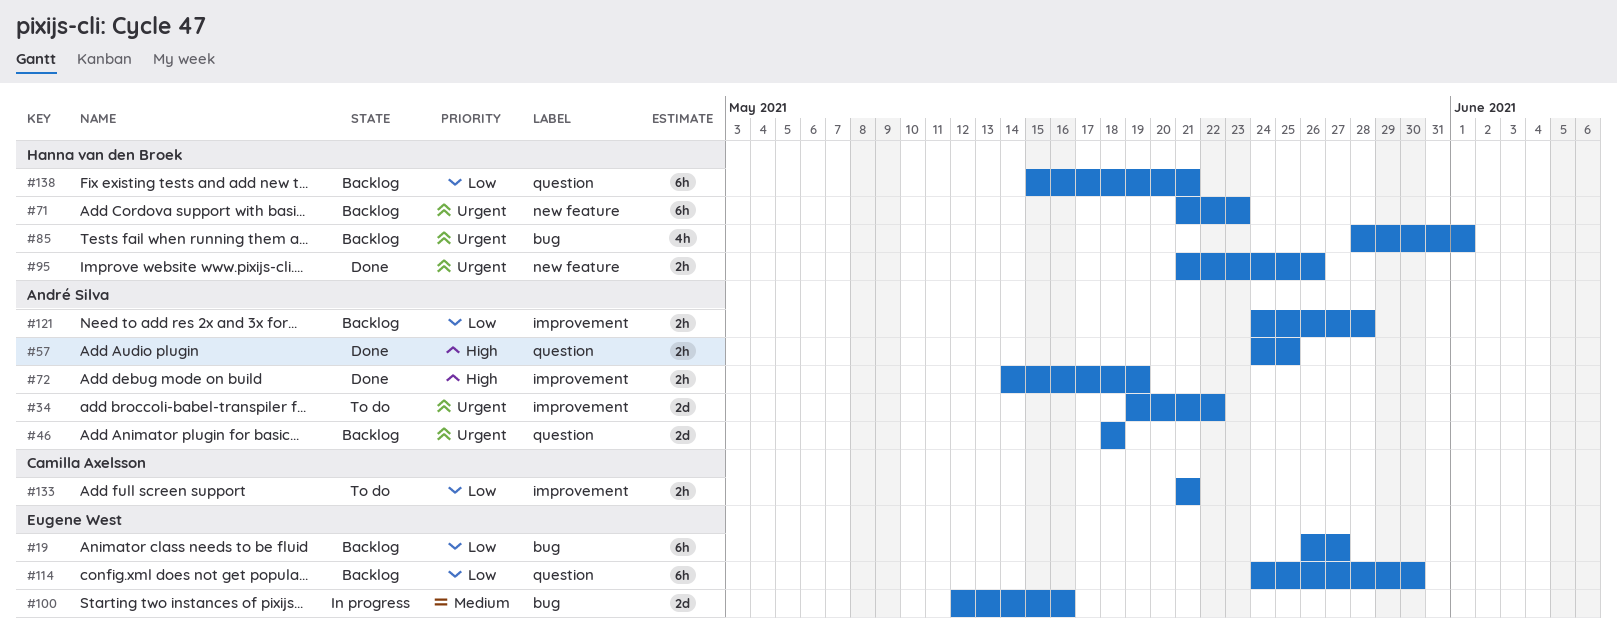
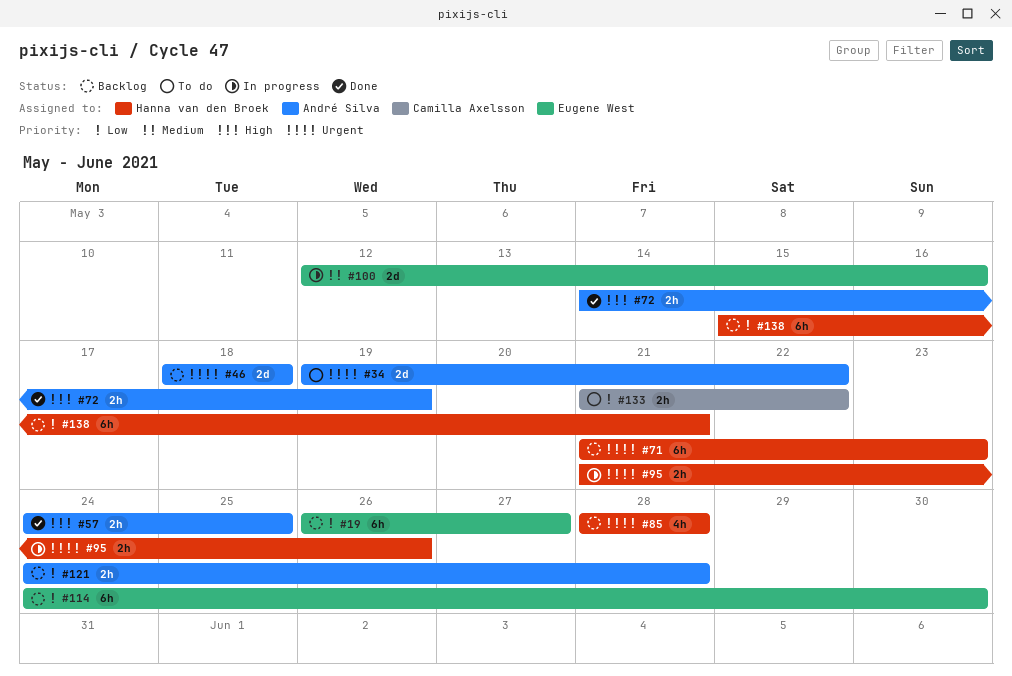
#85, due: Jun 1 -> May 28
#95, status: Done -> In progress
#133, due: May 21 -> May 22

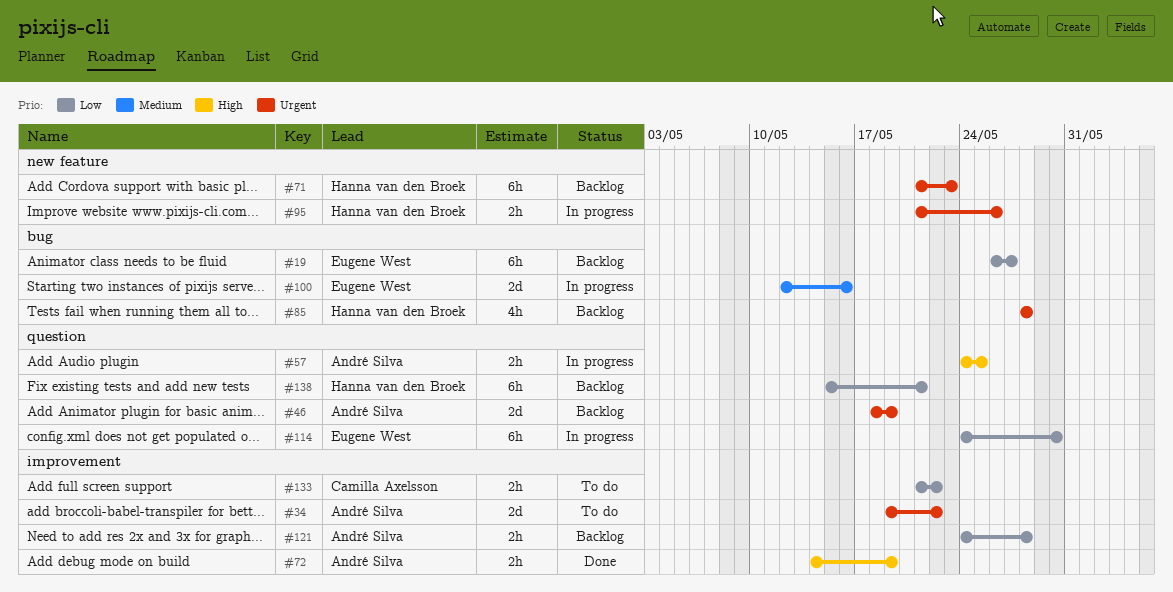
#46, due: May 18 -> May 19
#57, status: Done -> In progress
#114, status: Backlog -> In progress

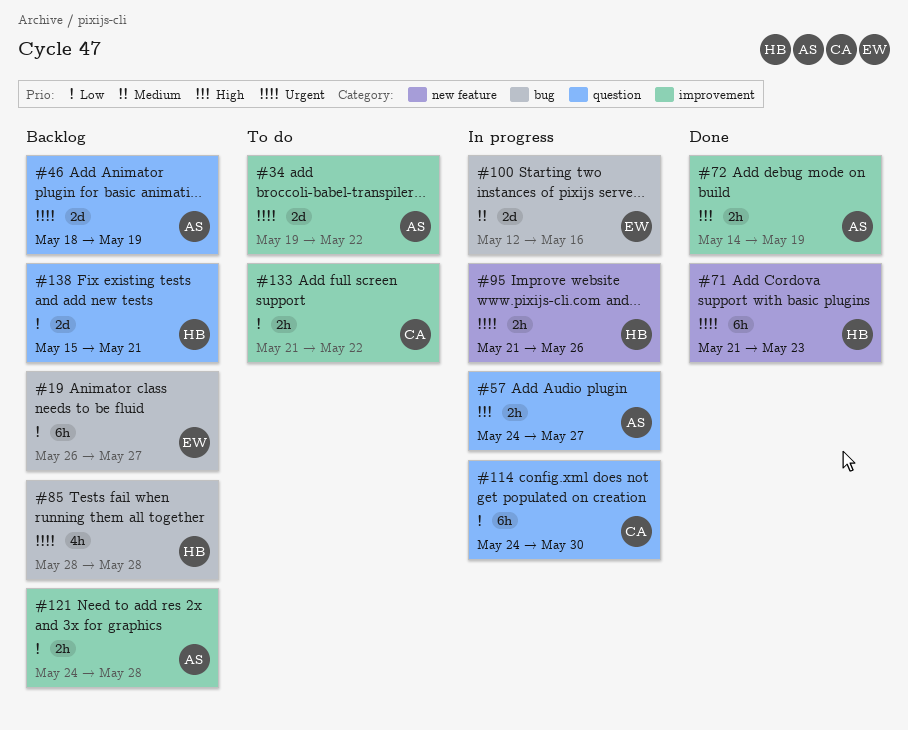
#57, due: May 25 -> May 27
#71, status: Backlog -> Done
#114, owner: Eugene West -> Camilla Axelsson
#138, estimate: 6h -> 2d

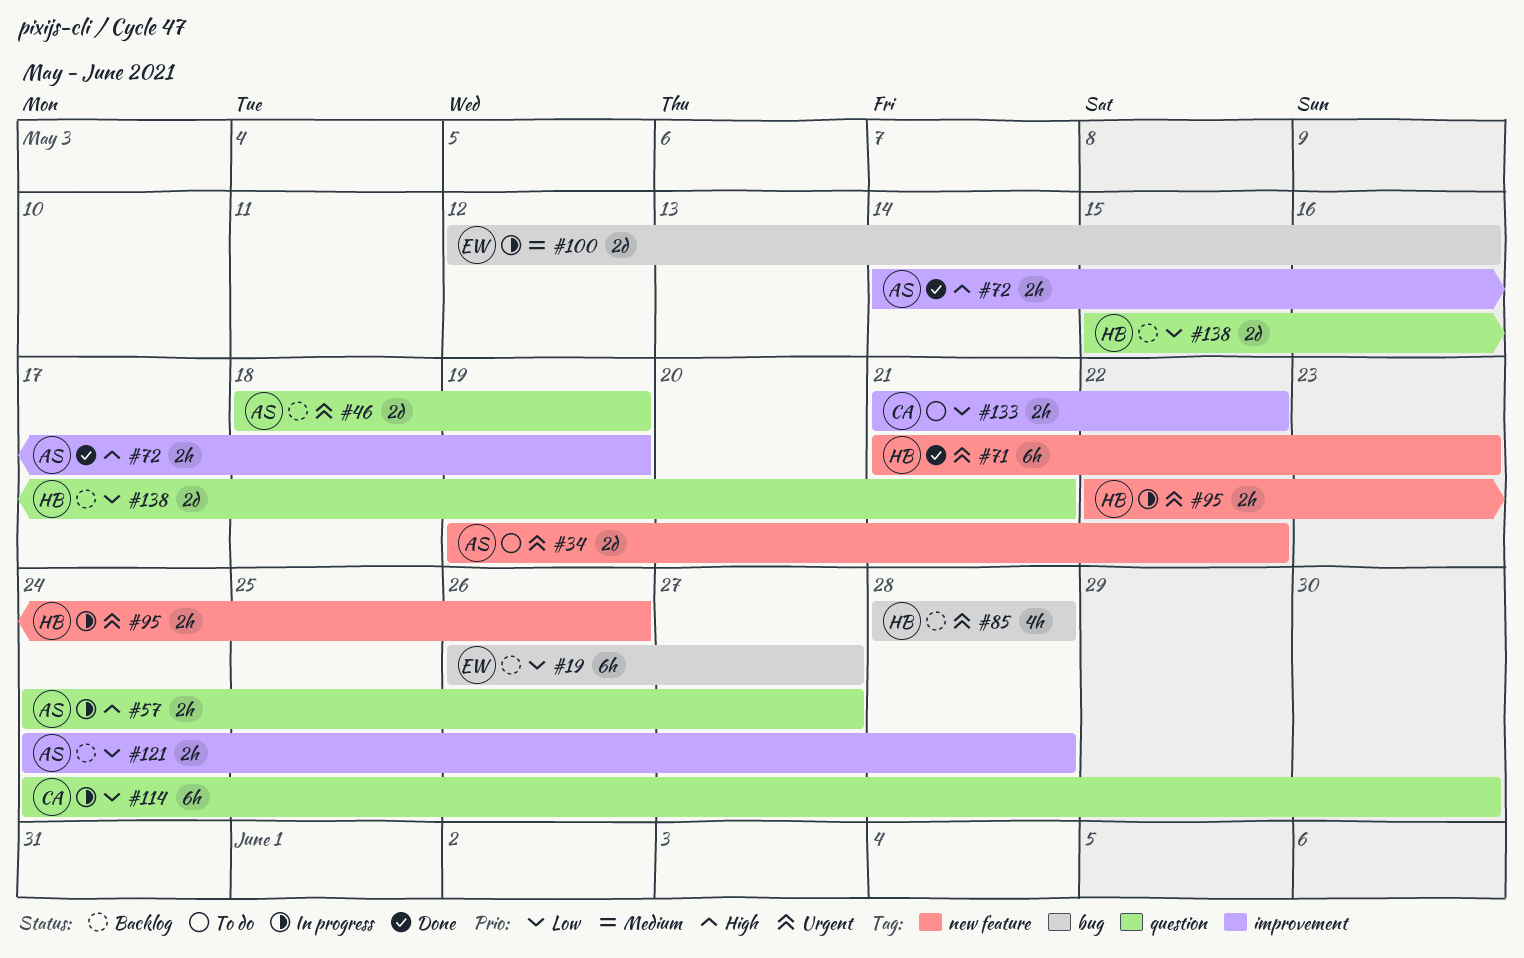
#34, label: improvement -> new feature
#95, start: May 21 -> May 22

